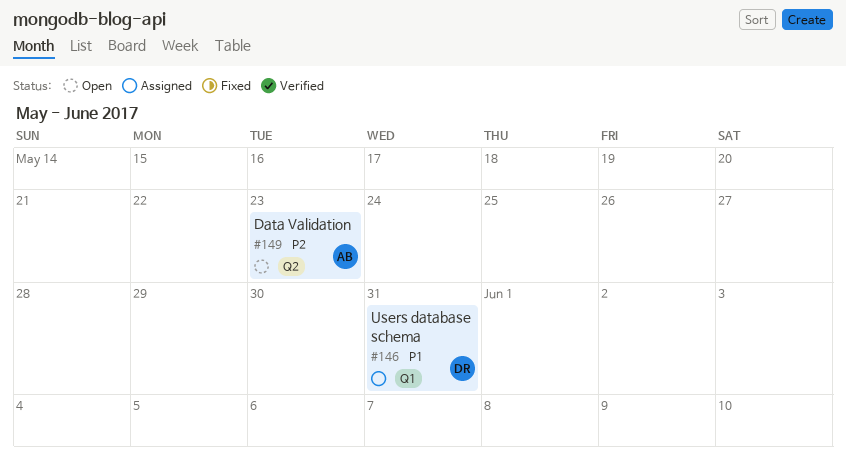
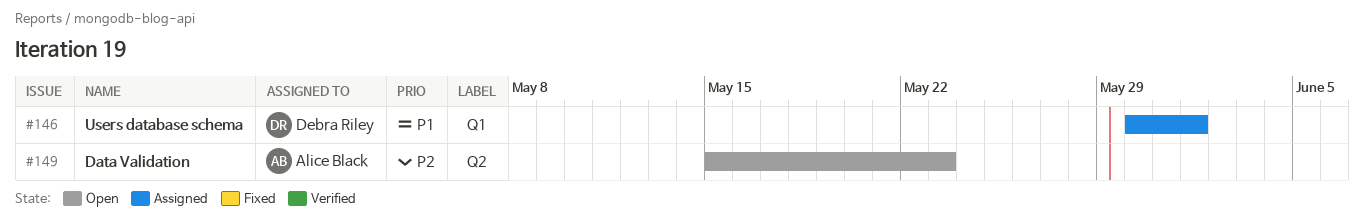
#146, due: May 31 -> Jun 1

